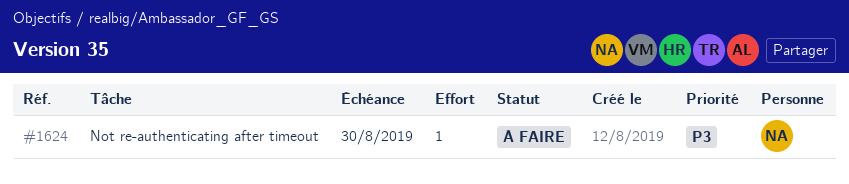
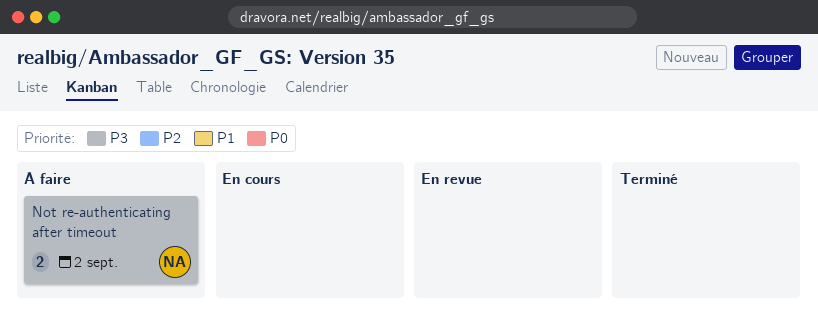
Not re-authenticating after timeout, estimate: 1 -> 2
Not re-authenticating after timeout, due: Aug 30 -> Sep 2

